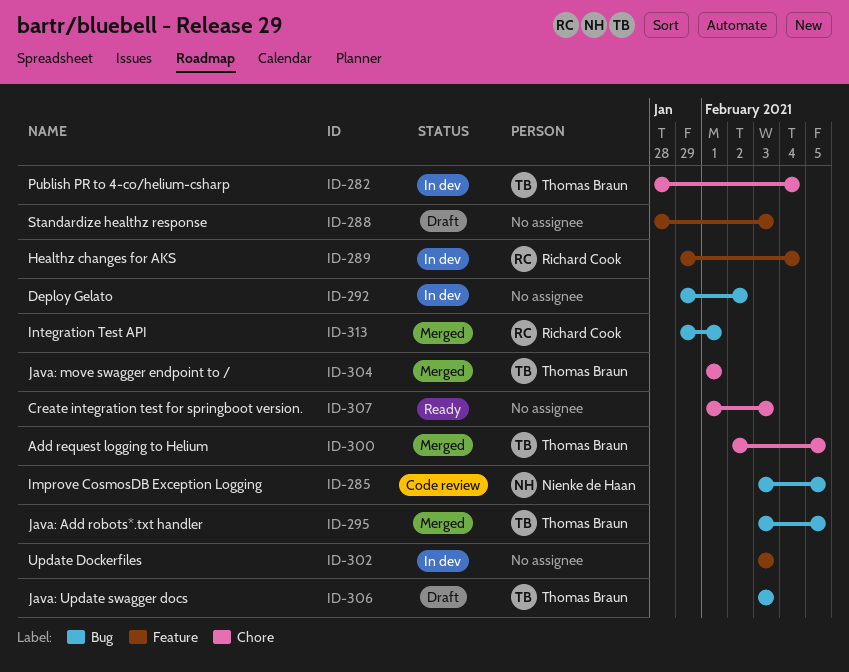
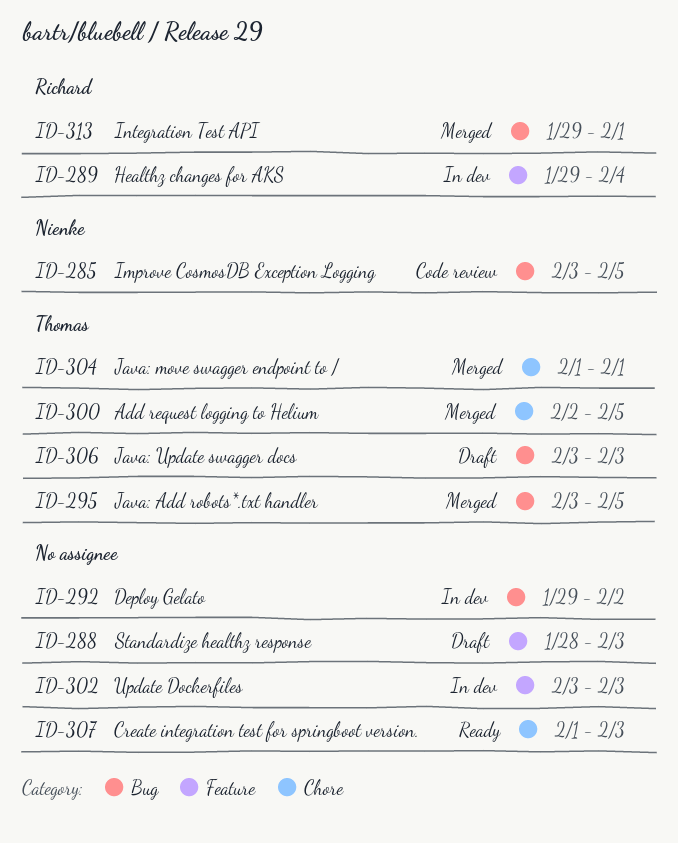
ID-282: present -> none

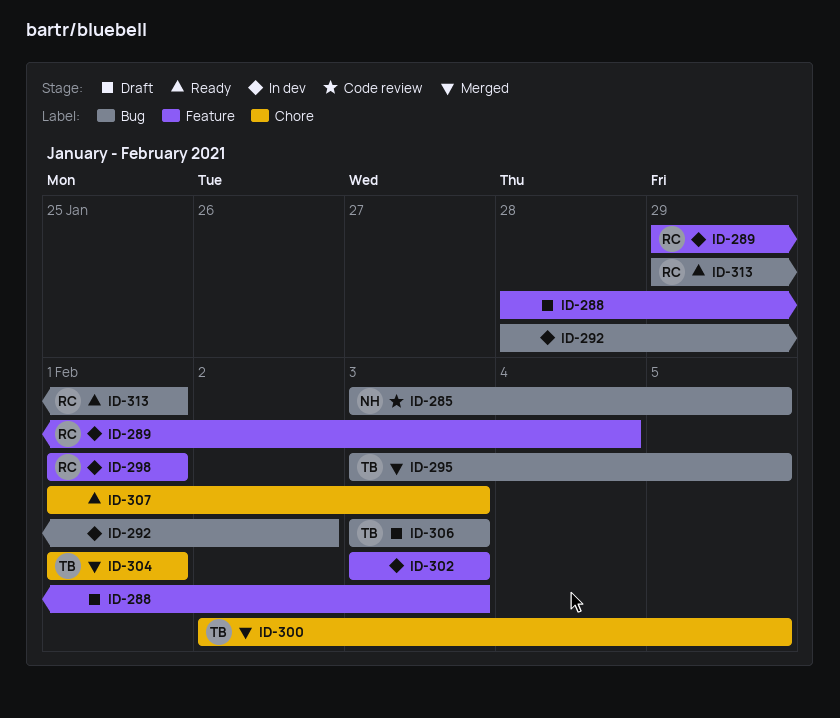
ID-292, start: Jan 29 -> Jan 28
ID-298: none -> present
ID-313, status: Merged -> Ready

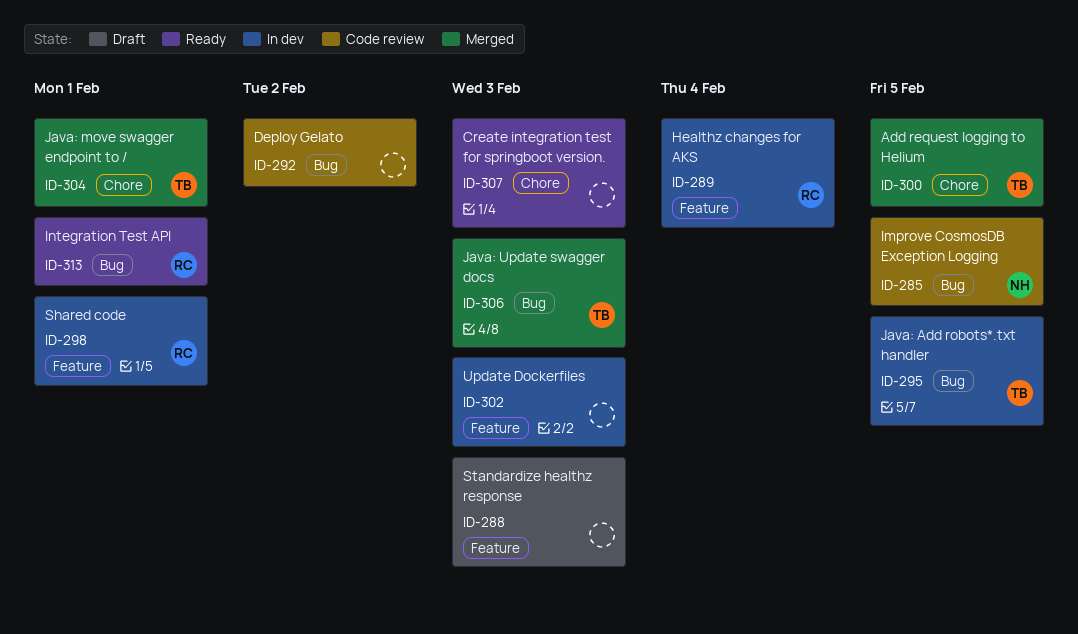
ID-292, status: In dev -> Code review
ID-295, status: Merged -> In dev
ID-306, status: Draft -> Merged

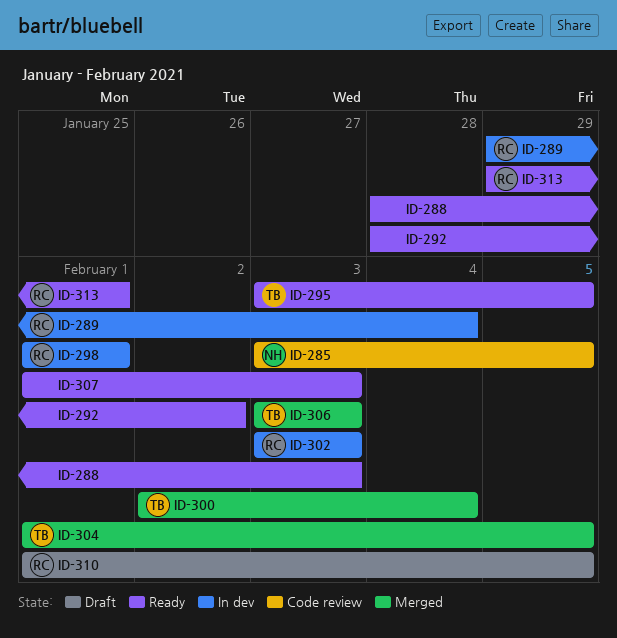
ID-288, status: Draft -> Ready
ID-292, status: Code review -> Ready
ID-295, status: In dev -> Ready
ID-300, due: Feb 5 -> Feb 4
ID-302, owner: none -> RC
ID-304, due: Feb 1 -> Feb 5
ID-310: none -> present

